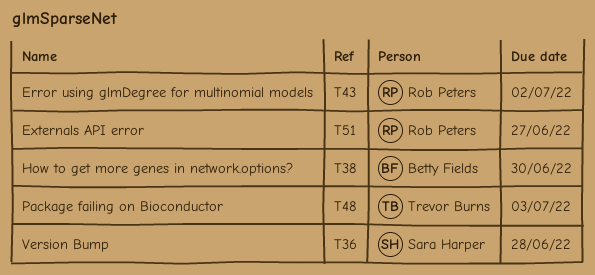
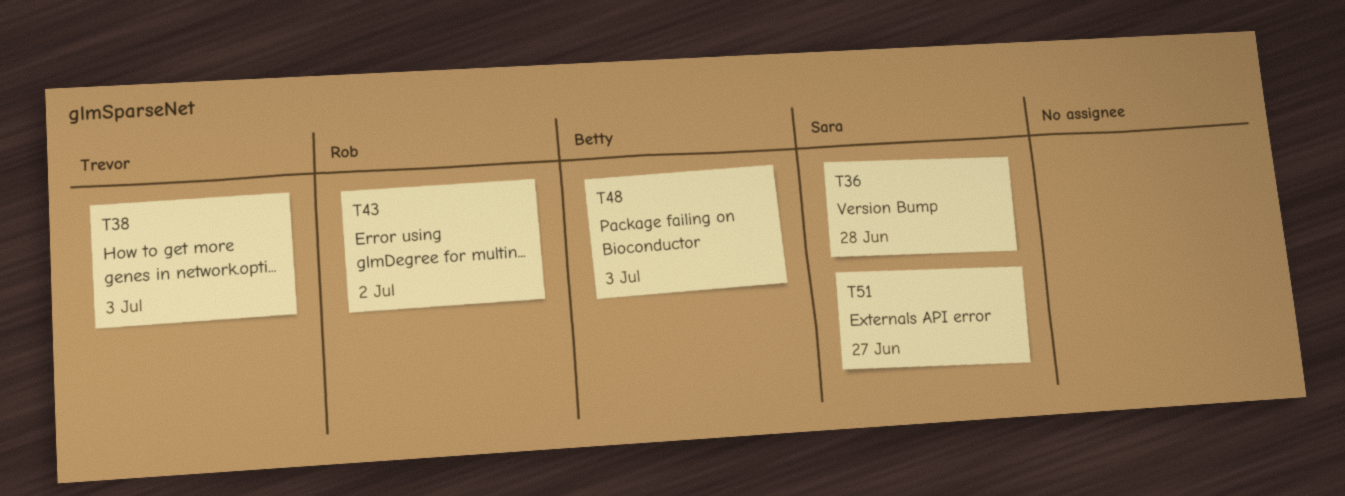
T38, owner: Betty Fields -> Trevor Burns
T38, due: Jun 30 -> Jul 3
T48, owner: Trevor Burns -> Betty Fields
T51, owner: Rob Peters -> Sara Harper

